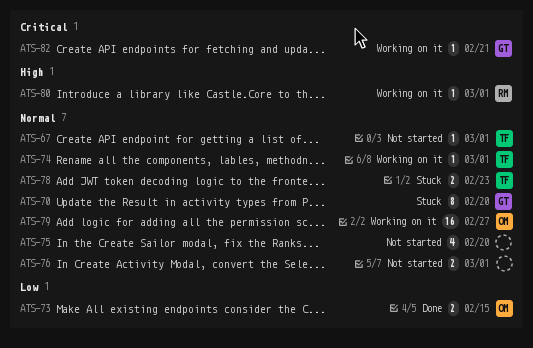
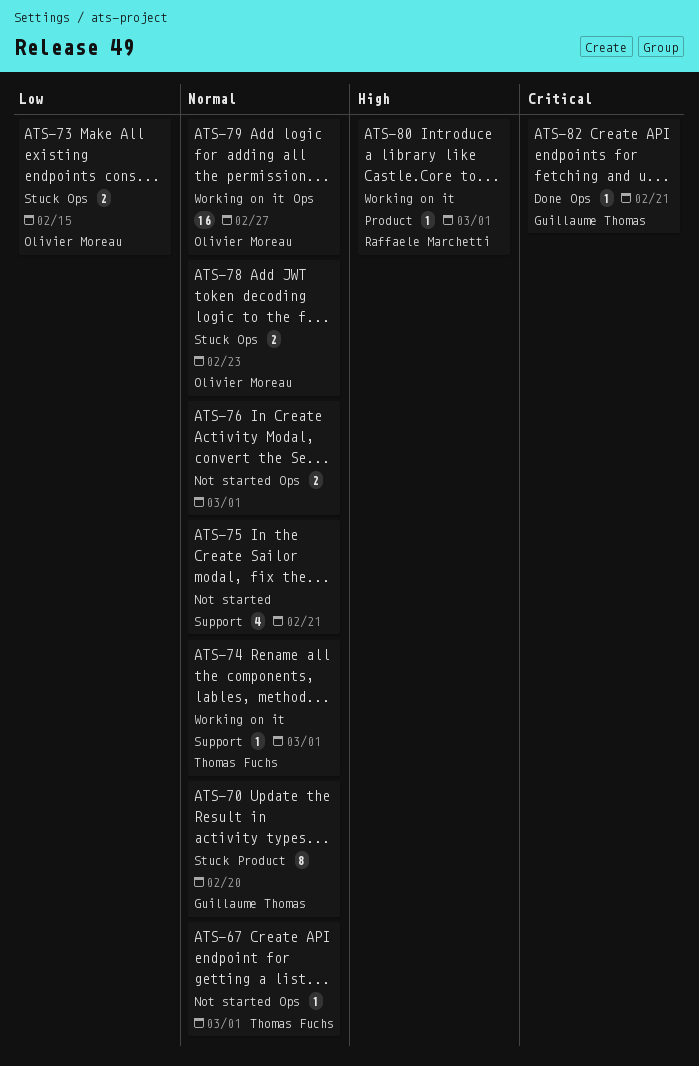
ATS-73, status: Done -> Stuck
ATS-75, due: Feb 20 -> Feb 21
ATS-78, owner: Thomas Fuchs -> Olivier Moreau
ATS-82, status: Working on it -> Done

